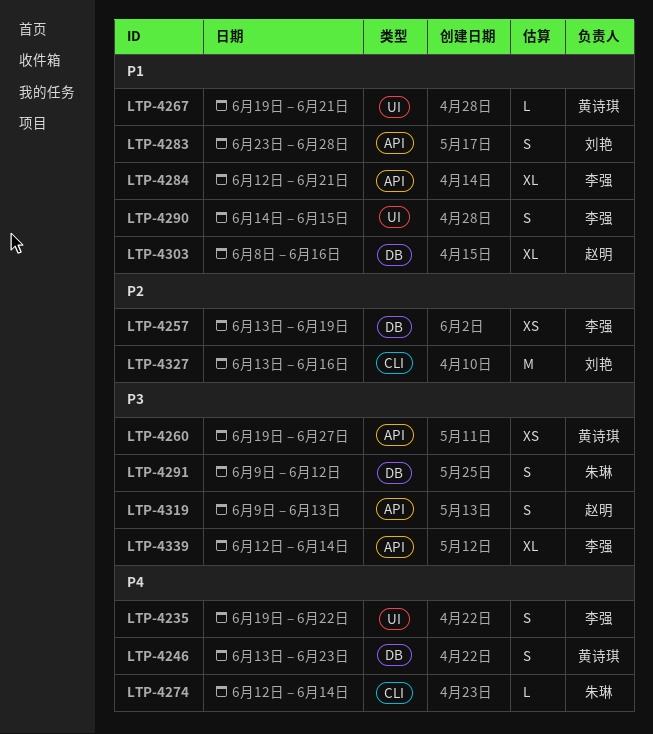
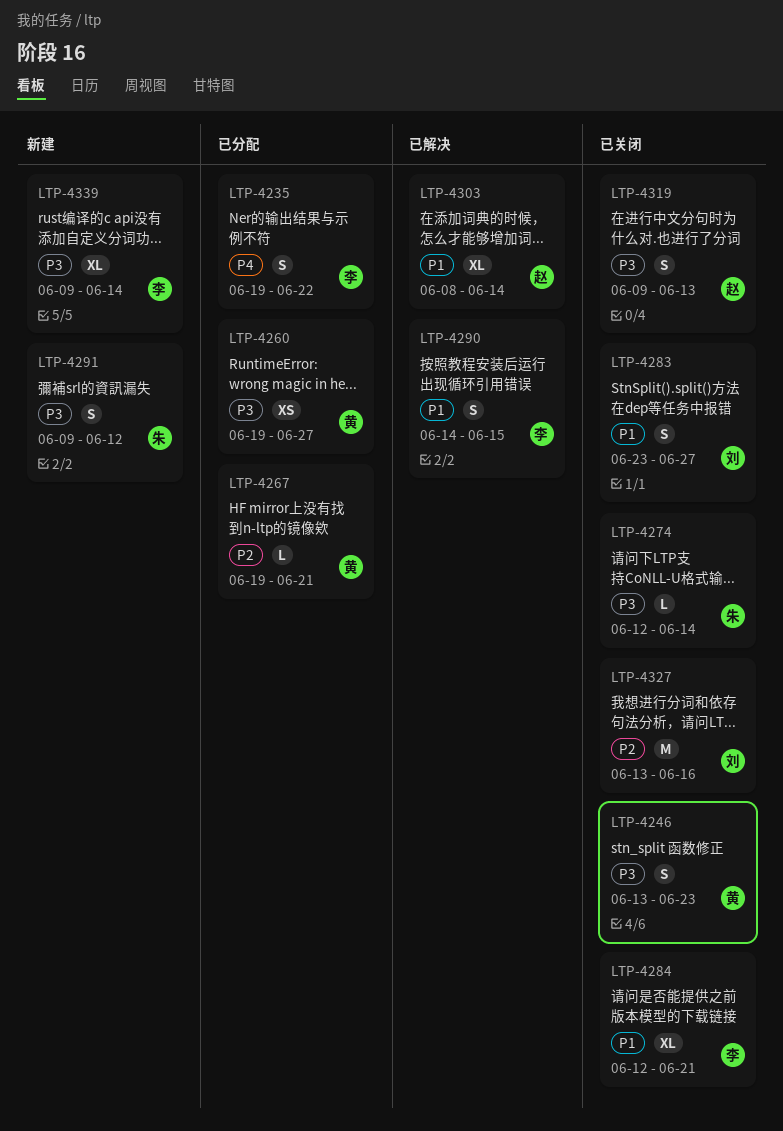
LTP-4246, priority: P4 -> P3
LTP-4257: present -> none
LTP-4267, priority: P1 -> P2
LTP-4274, priority: P4 -> P3
LTP-4283, due: Jun 28 -> Jun 27
LTP-4303, due: Jun 16 -> Jun 14
LTP-4339, start: Jun 12 -> Jun 9

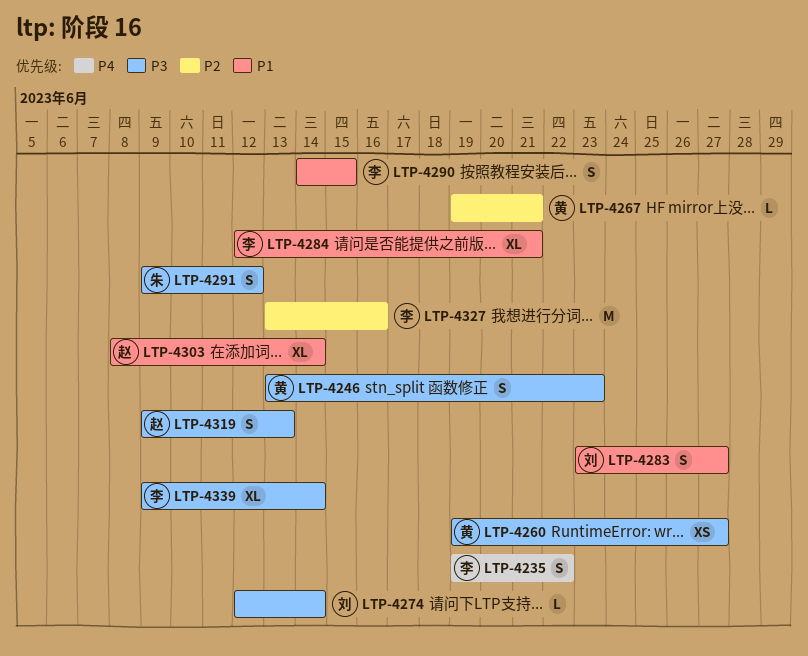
LTP-4274, owner: 朱 -> 刘
LTP-4327, owner: 刘 -> 李

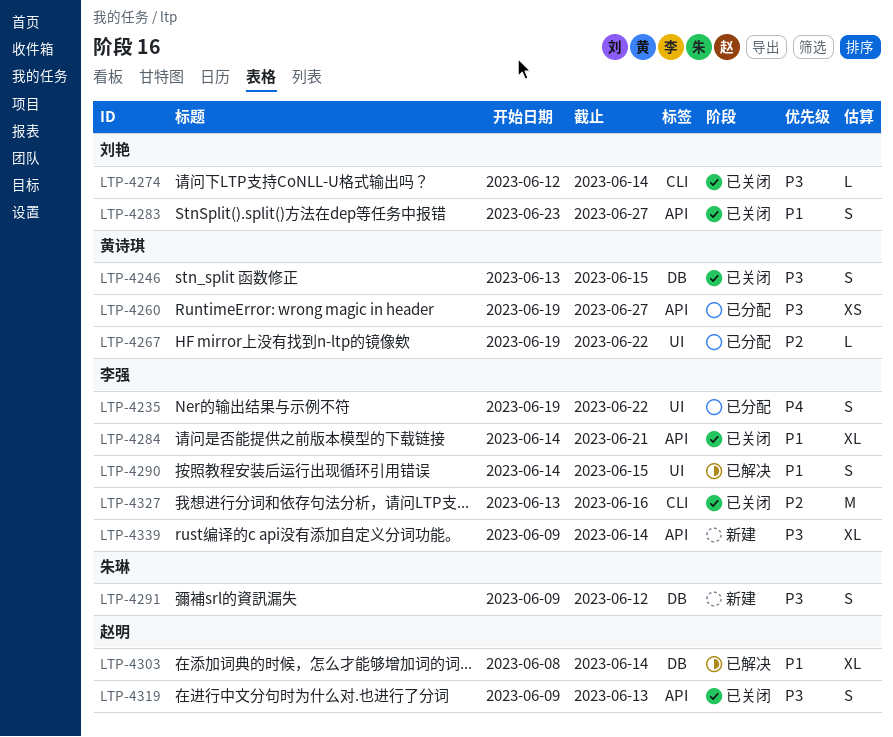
LTP-4246, due: Jun 23 -> Jun 15
LTP-4267, due: Jun 21 -> Jun 22
LTP-4284, start: Jun 12 -> Jun 14

